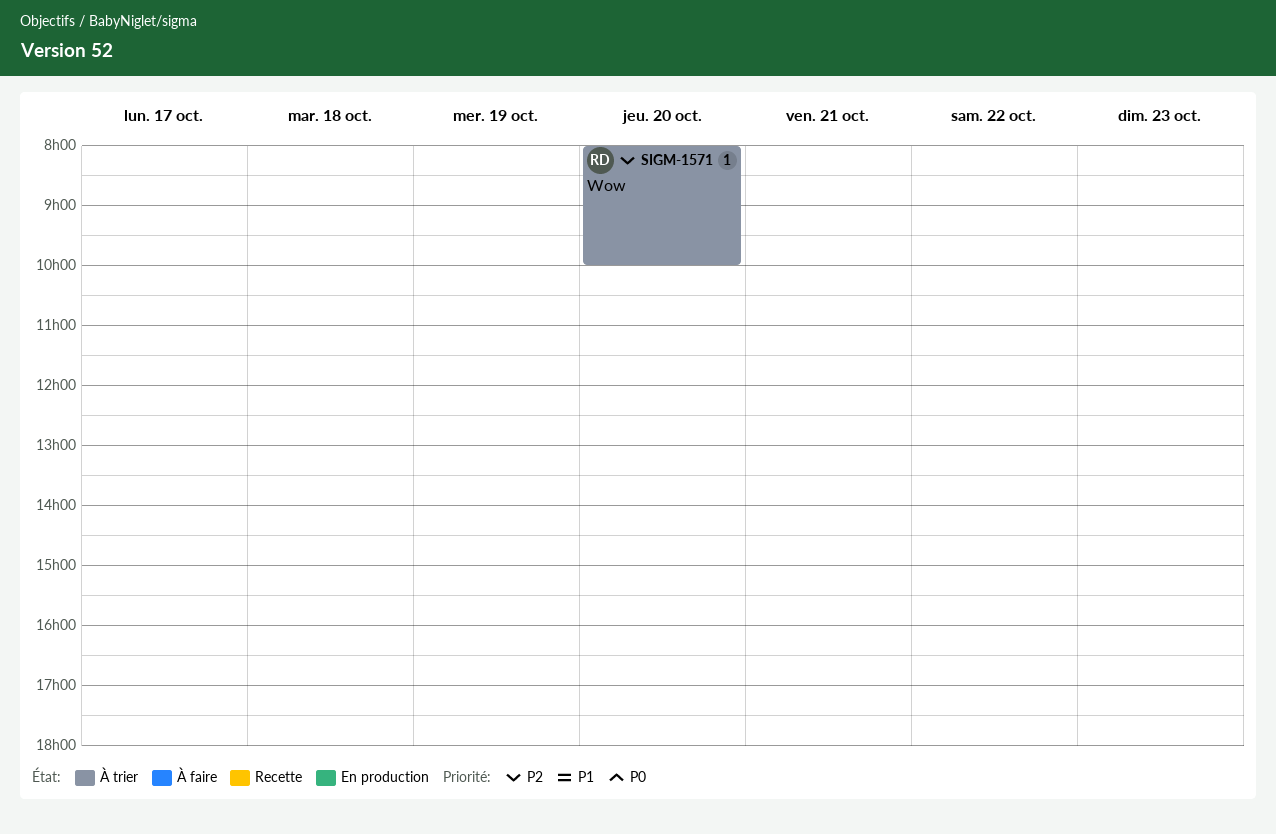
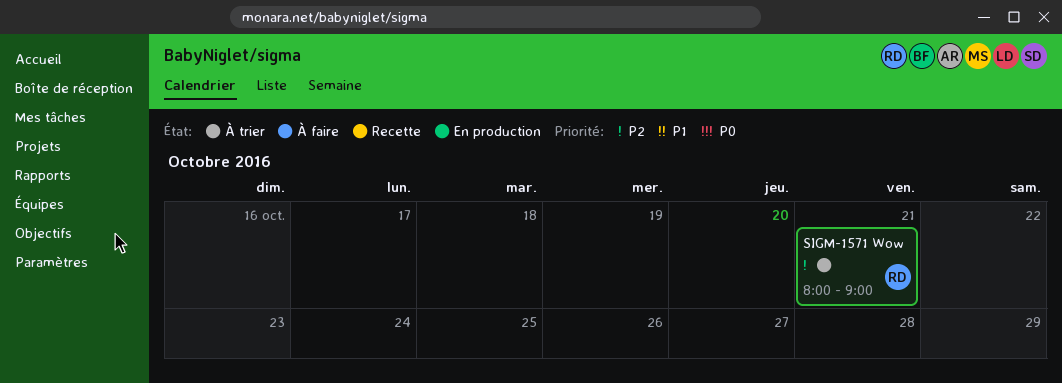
SIGM-1571, day: Oct 20 -> Oct 21
SIGM-1571, ends: 10:00 -> 09:00

